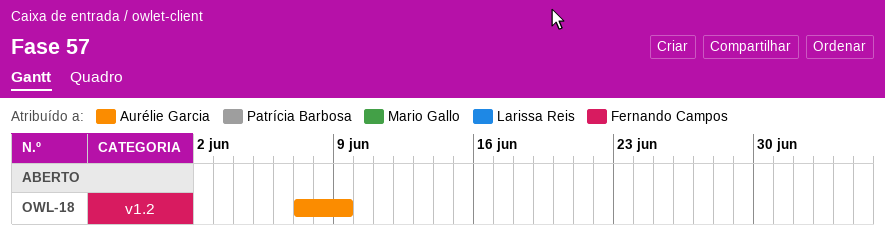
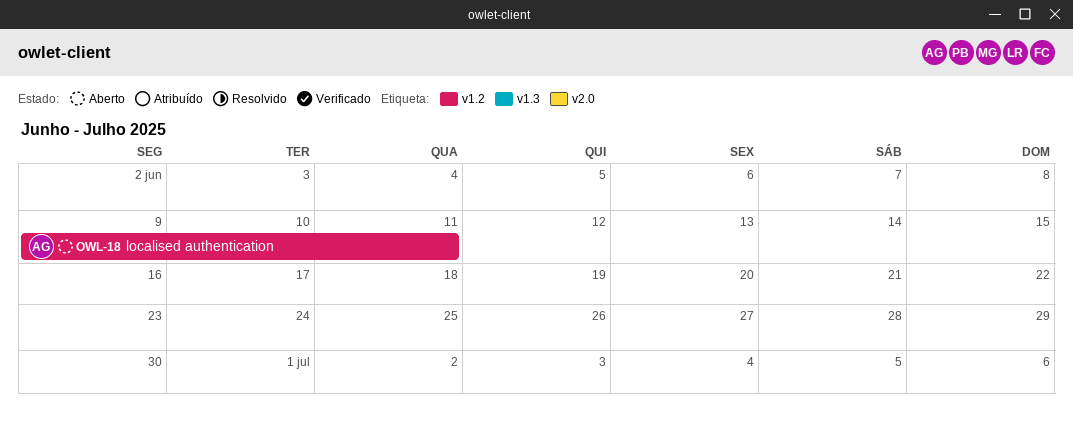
OWL-18, start: Jun 7 -> Jun 9
OWL-18, due: Jun 9 -> Jun 11

